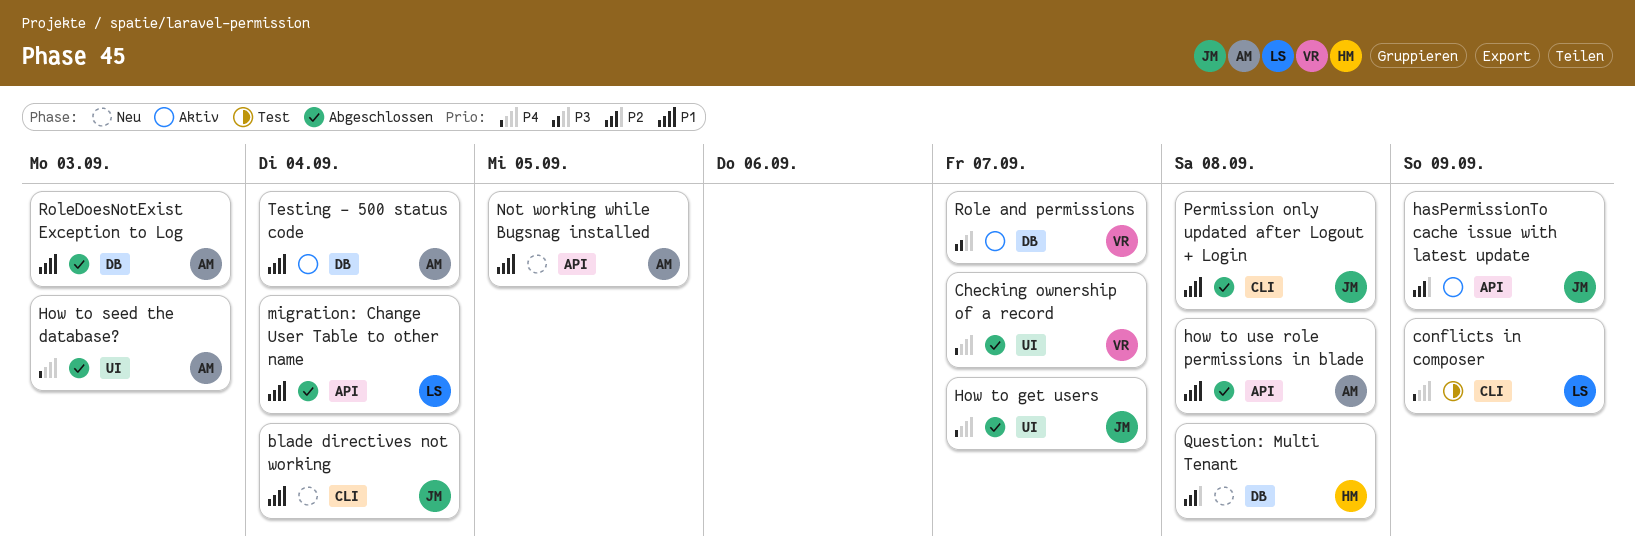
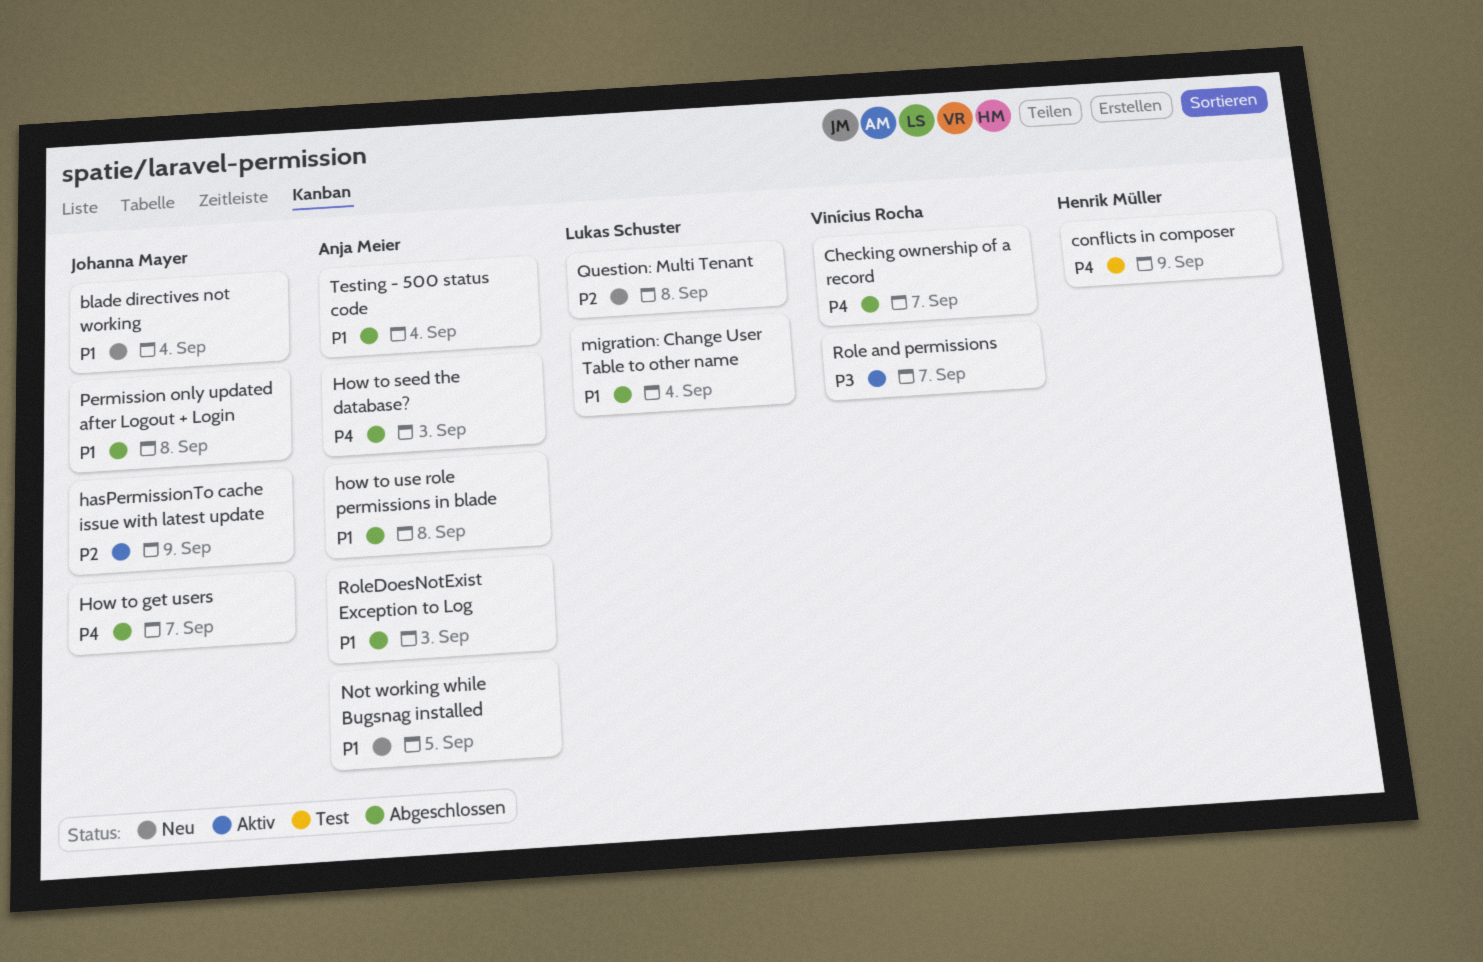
conflicts in composer, owner: Lukas Schuster -> Henrik Müller
Question: Multi Tenant, owner: Henrik Müller -> Lukas Schuster
Testing - 500 status code, status: Aktiv -> Abgeschlossen

